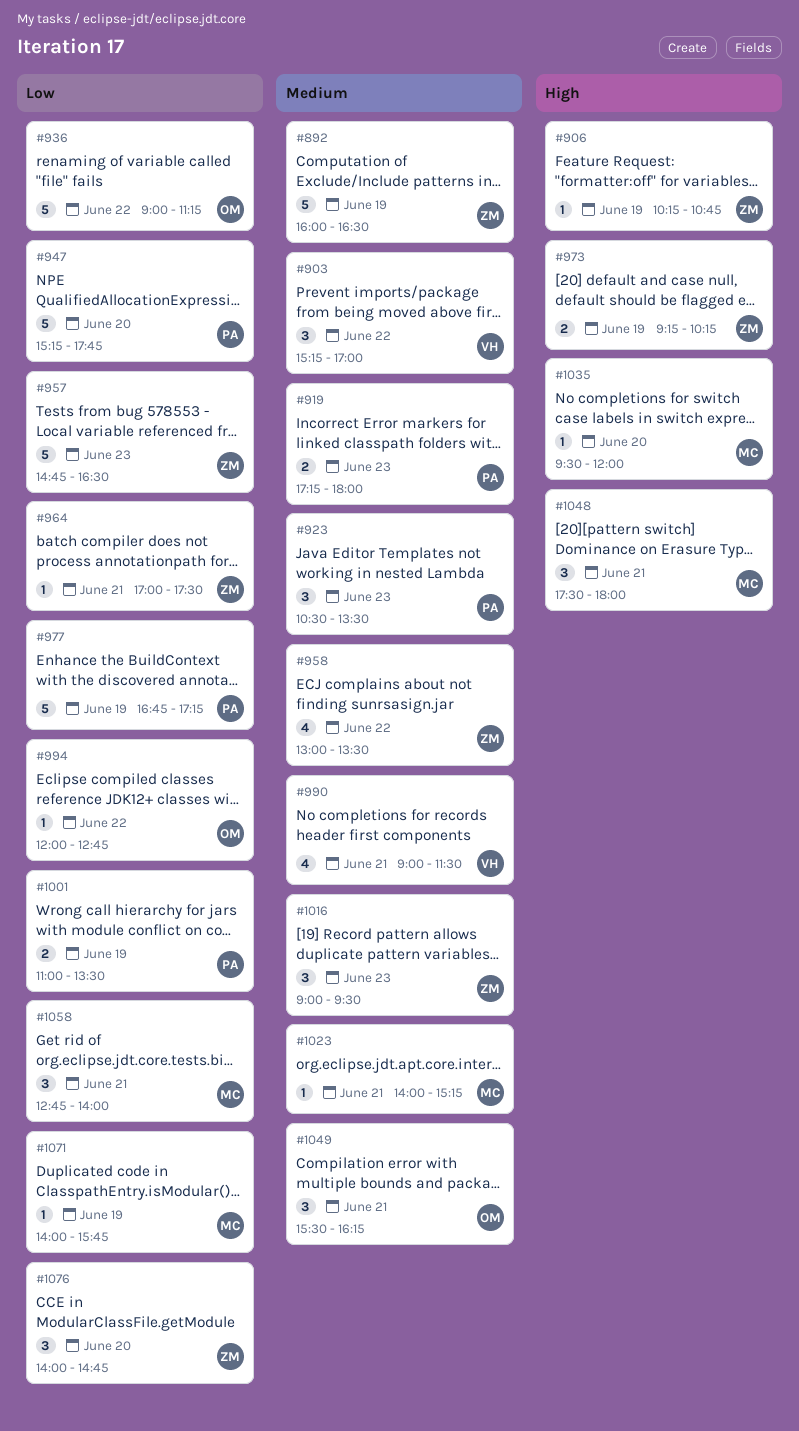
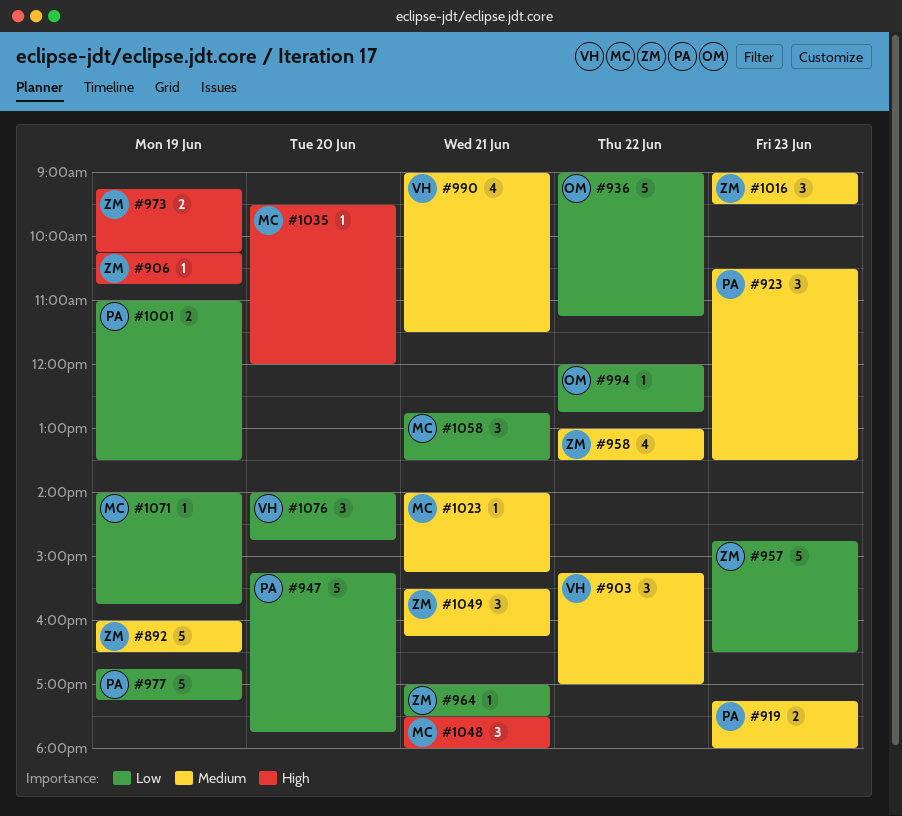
#1049, owner: OM -> ZM
#1058, ends: 14:00 -> 13:30
#1076, owner: ZM -> VH

